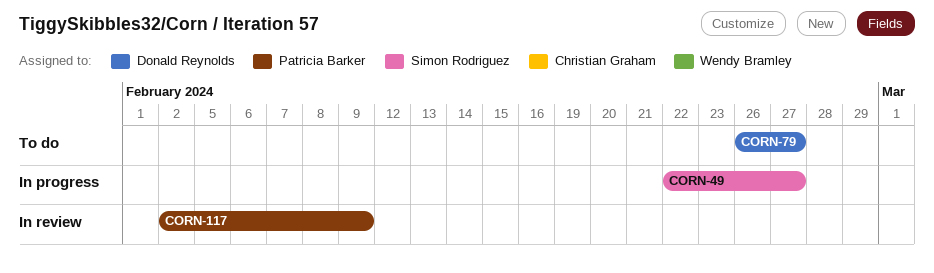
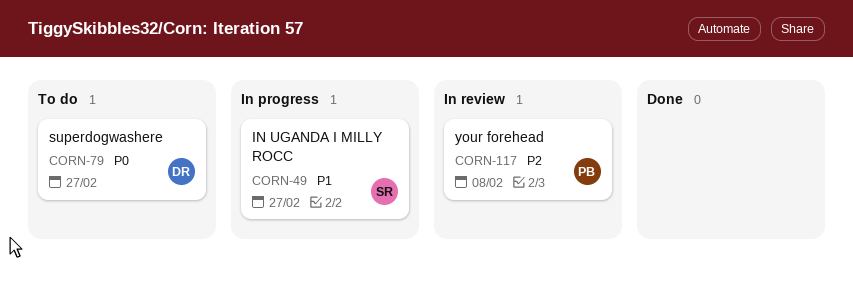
CORN-117, due: Feb 9 -> Feb 8

